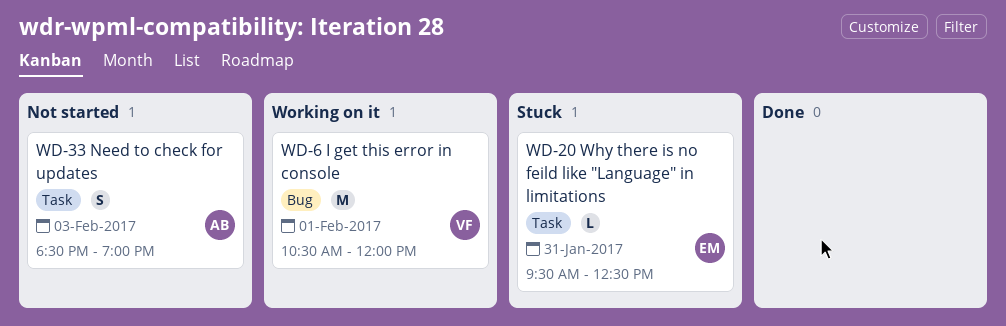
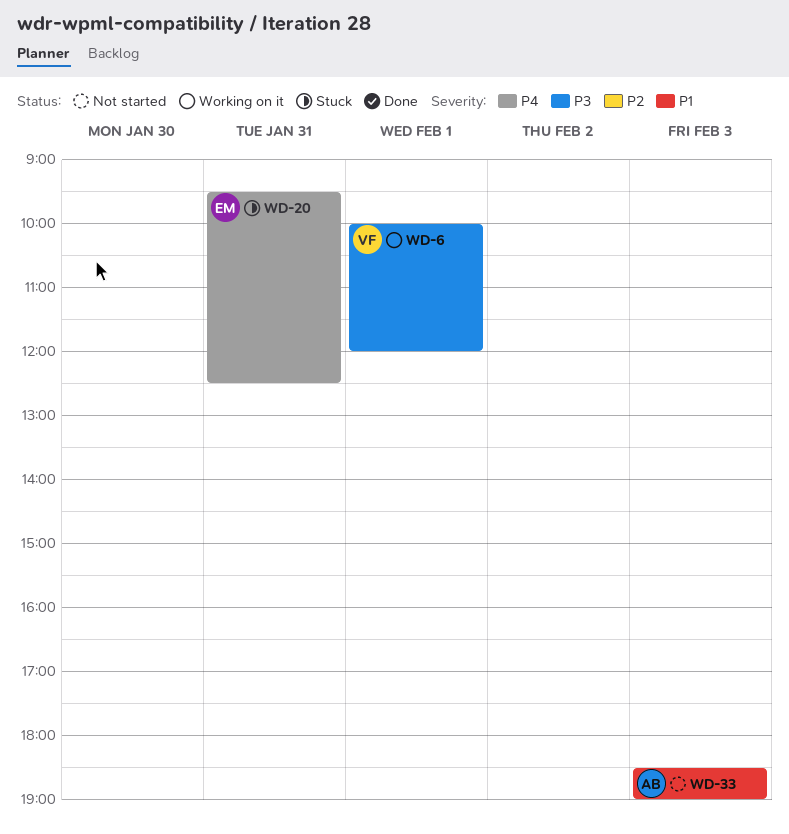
WD-6, begins: 10:30 -> 10:00

